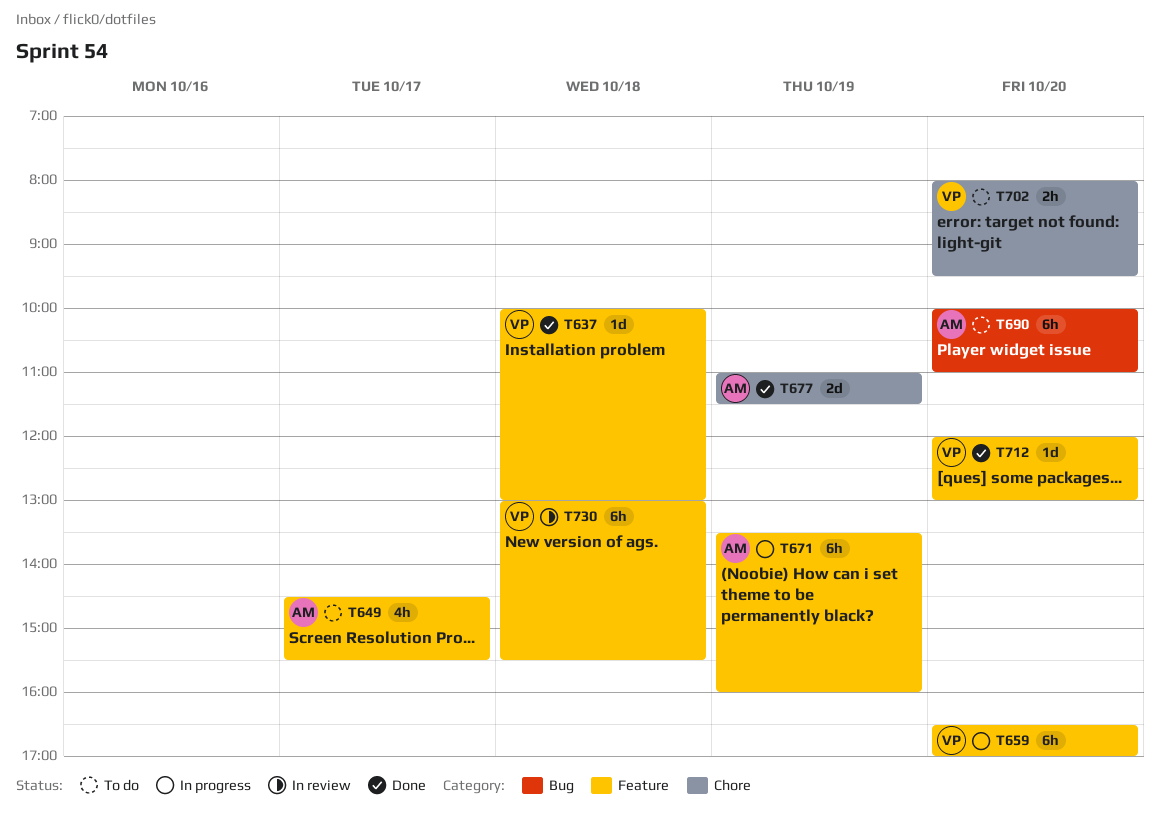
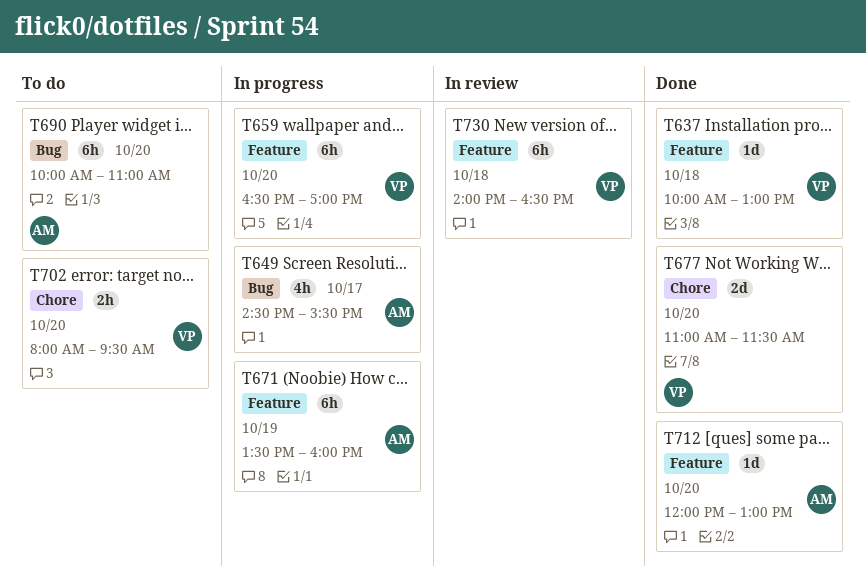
T649, status: To do -> In progress
T649, label: Feature -> Bug
T677, owner: AM -> VP
T677, day: Oct 19 -> Oct 20
T712, owner: VP -> AM
T730, begins: 13:00 -> 14:00
T730, ends: 15:30 -> 16:30

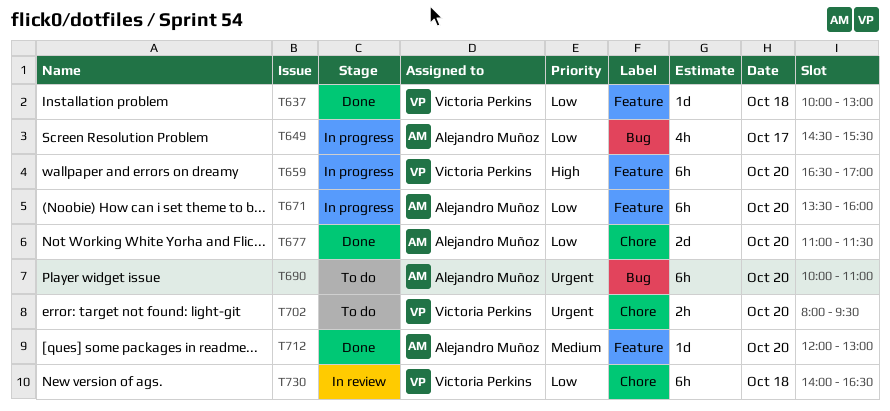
T671, day: Oct 19 -> Oct 20
T677, owner: Victoria Perkins -> Alejandro Muñoz
T730, label: Feature -> Chore

